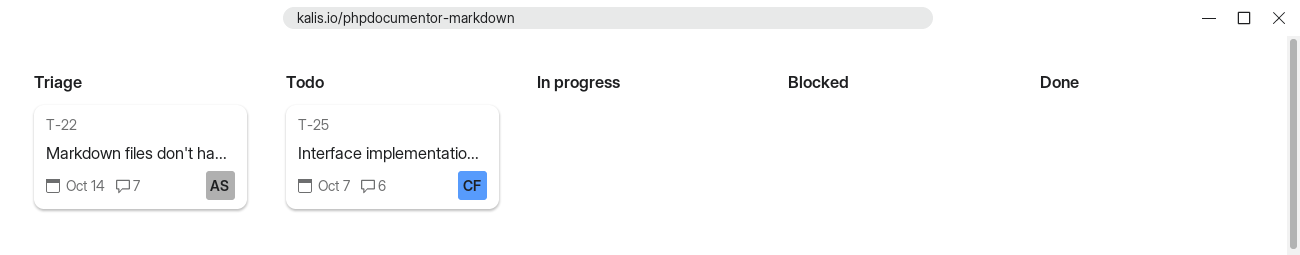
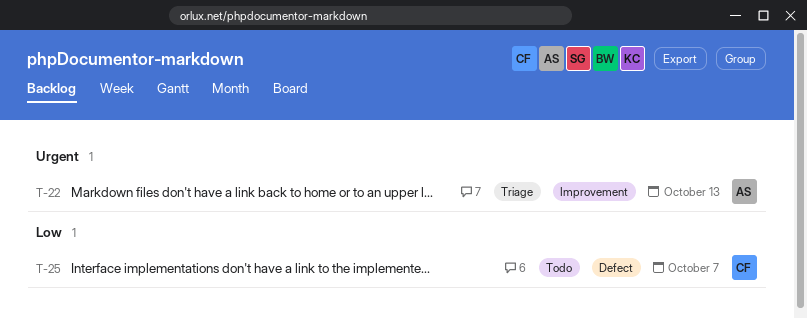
T-22, due: Oct 14 -> Oct 13

